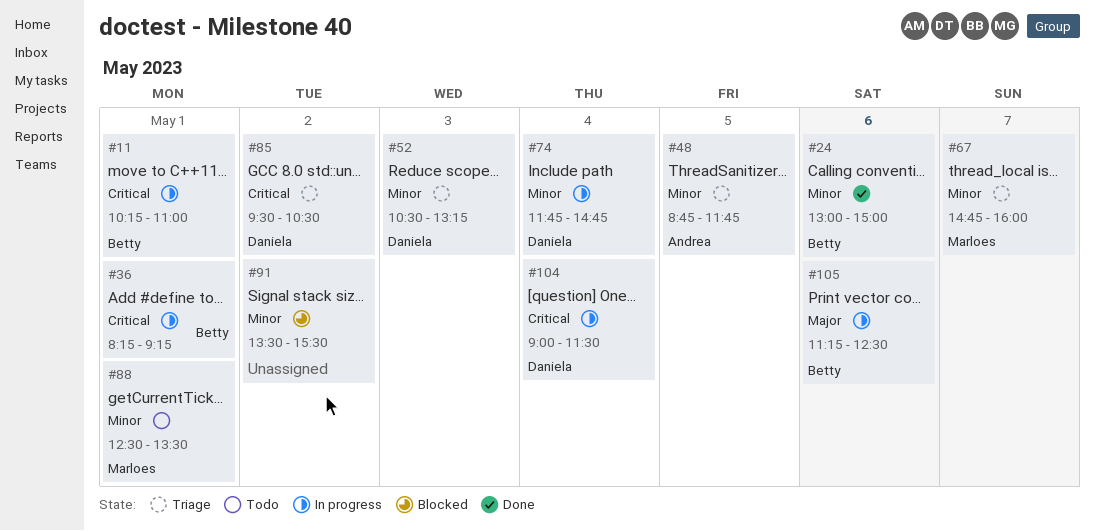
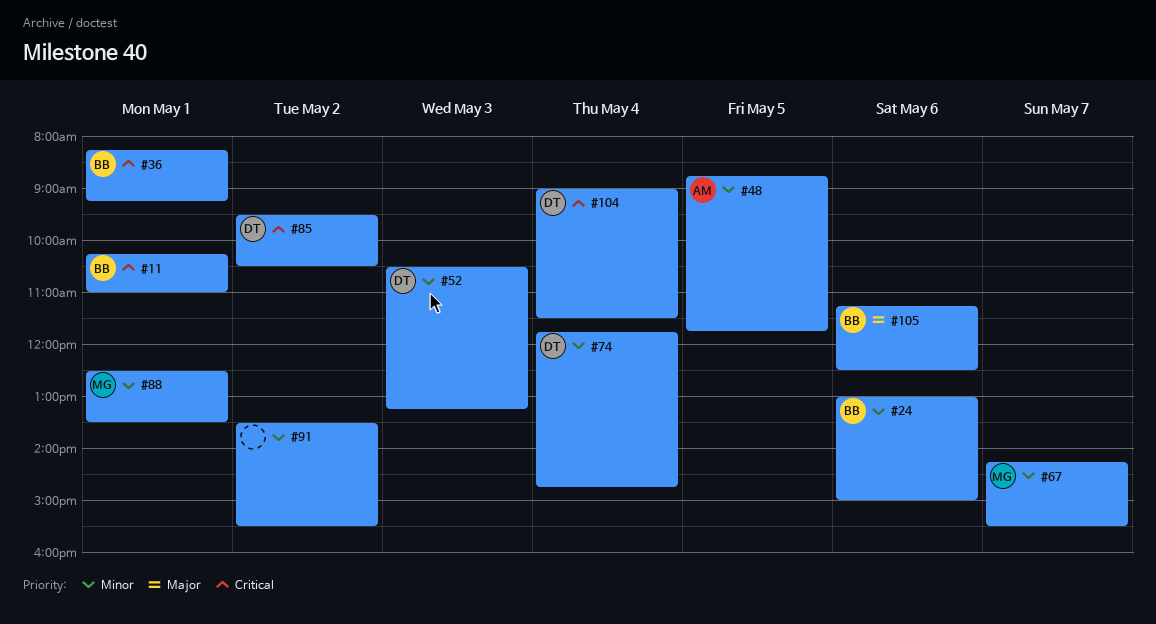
#67, begins: 14:45 -> 14:15
#67, ends: 16:00 -> 15:30

